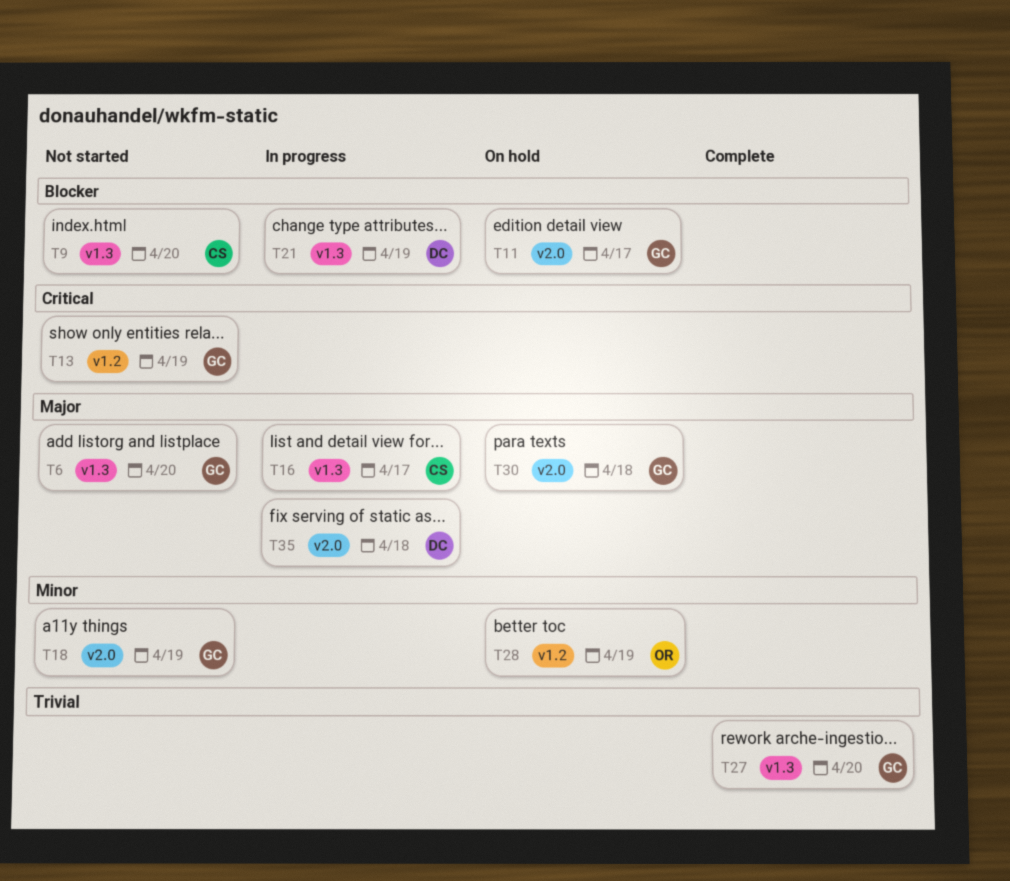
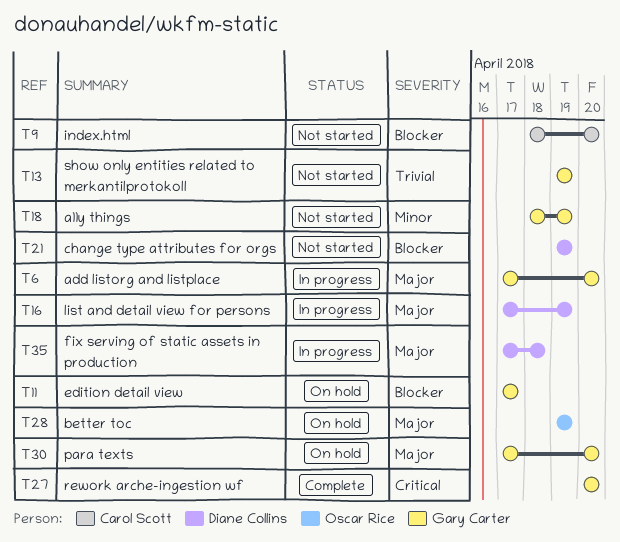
T6, status: Not started -> In progress
T13, priority: Critical -> Trivial
T16, owner: Carol Scott -> Diane Collins
T16, due: Apr 17 -> Apr 19
T21, status: In progress -> Not started
T27, priority: Trivial -> Critical
T28, priority: Minor -> Major
T30, due: Apr 18 -> Apr 20

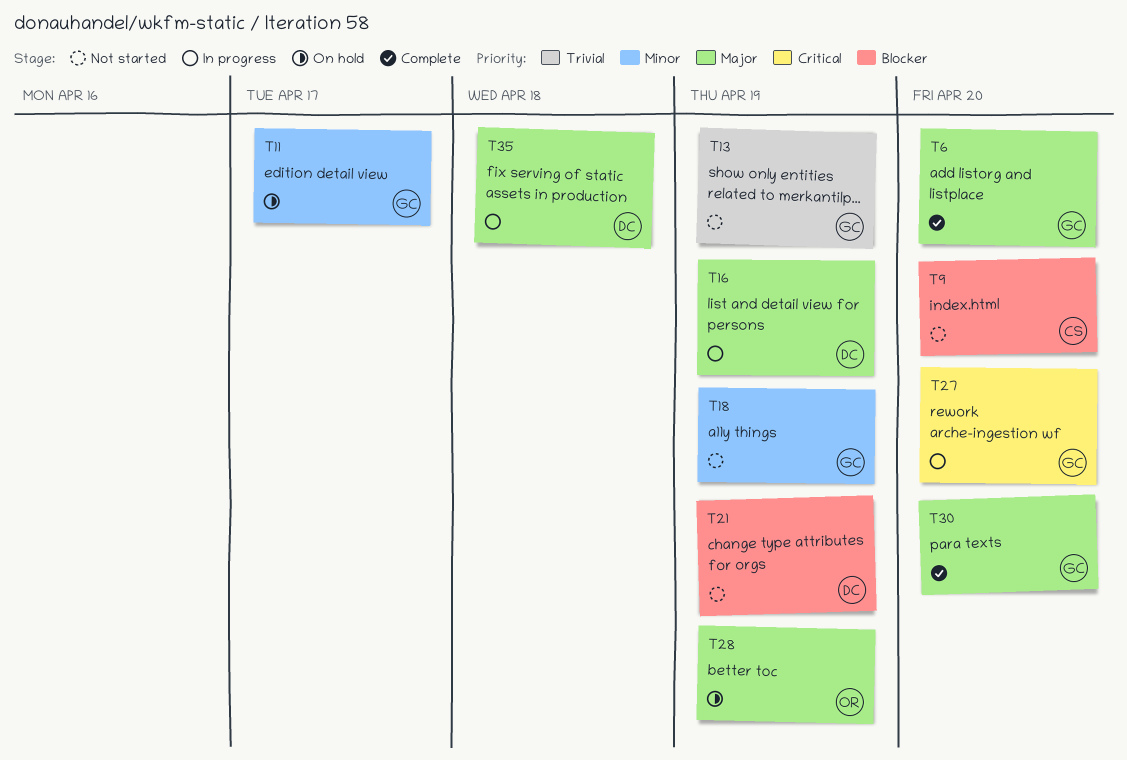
T6, status: In progress -> Complete
T11, priority: Blocker -> Minor
T27, status: Complete -> In progress
T30, status: On hold -> Complete

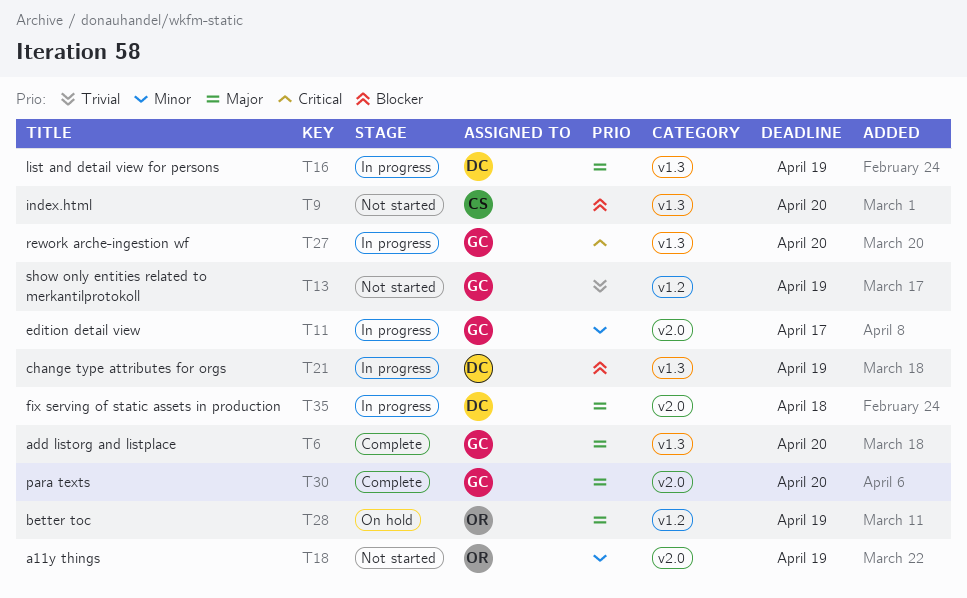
T11, status: On hold -> In progress
T18, owner: GC -> OR
T21, status: Not started -> In progress

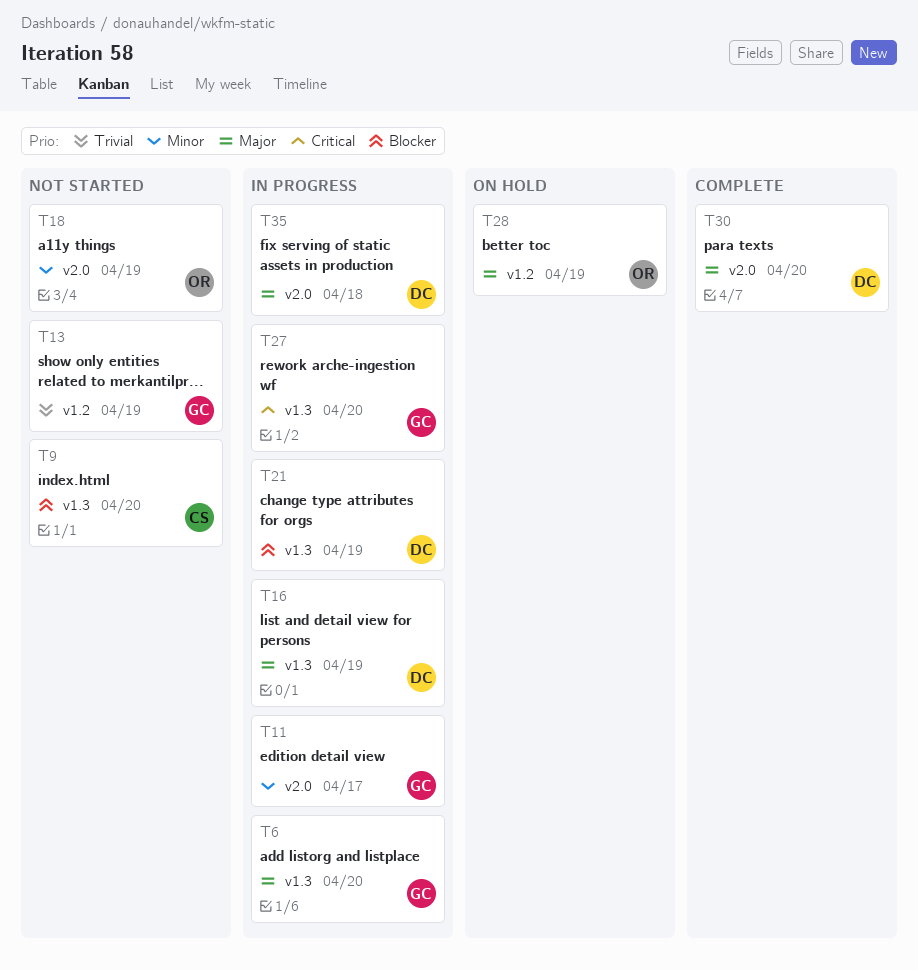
T6, status: Complete -> In progress
T30, owner: GC -> DC

